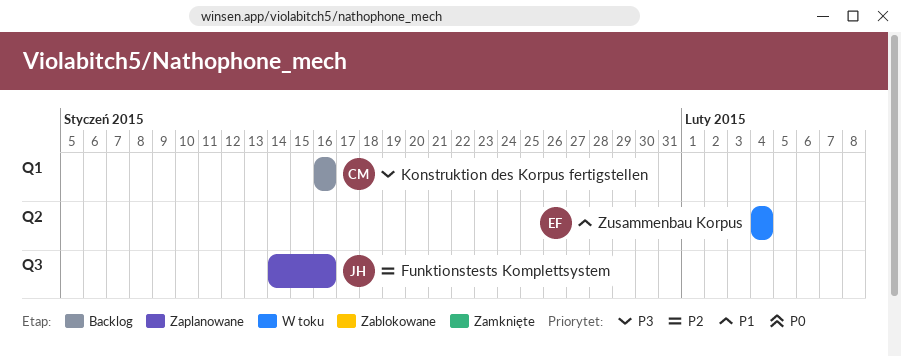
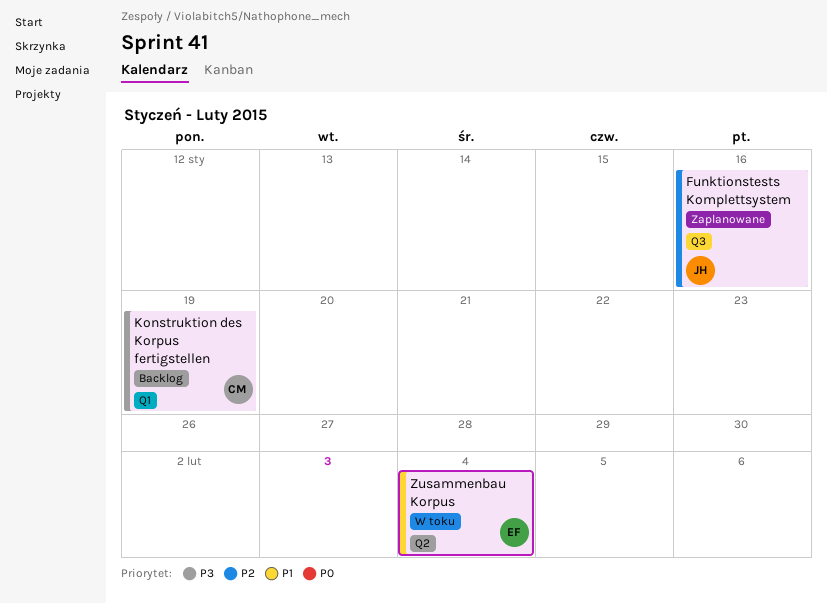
Konstruktion des Korpus fertigstellen, due: Jan 16 -> Jan 19

